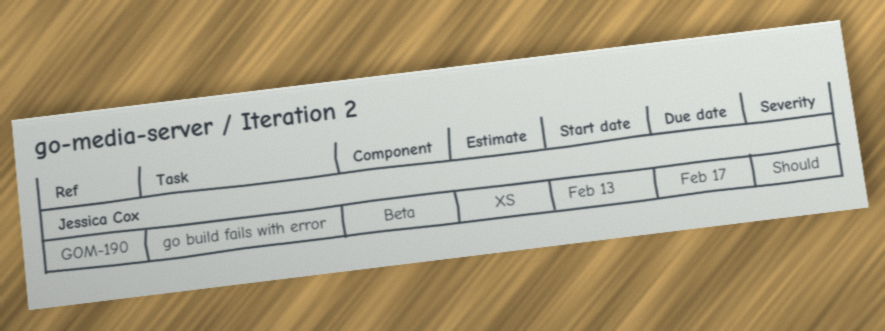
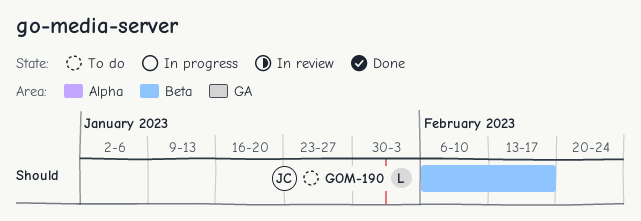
GOM-190, estimate: XS -> L
GOM-190, start: Feb 13 -> Feb 6

